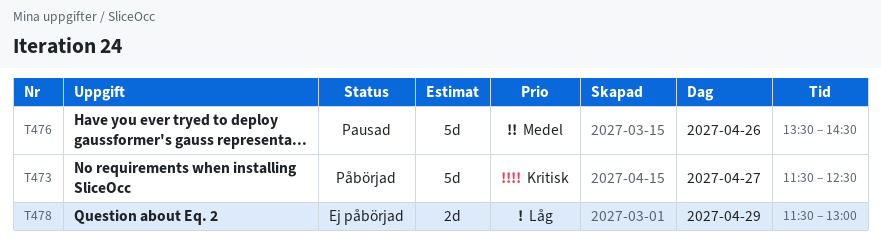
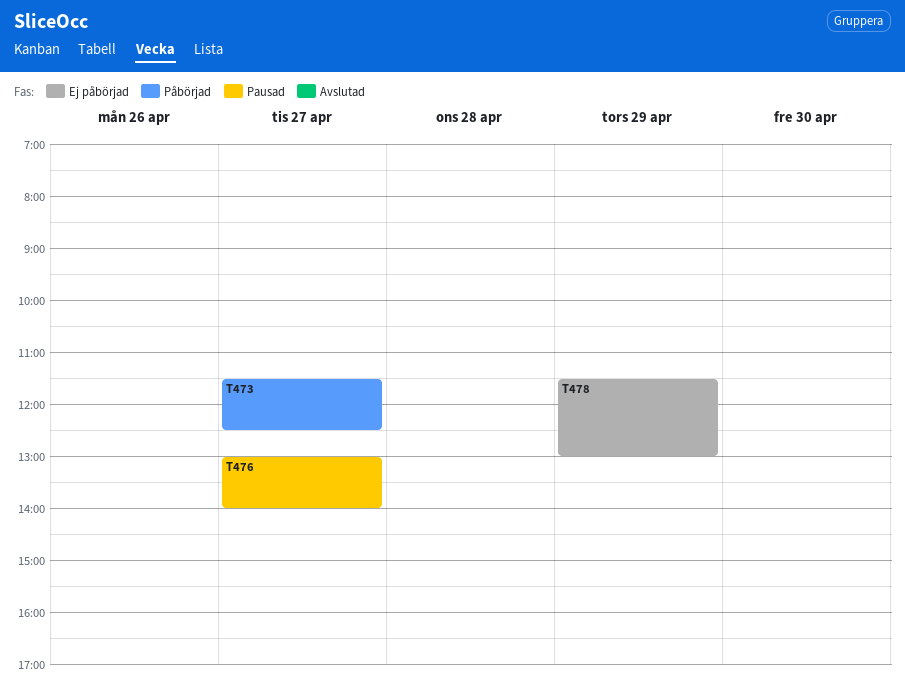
T476, day: Apr 26 -> Apr 27
T476, begins: 13:30 -> 13:00
T476, ends: 14:30 -> 14:00

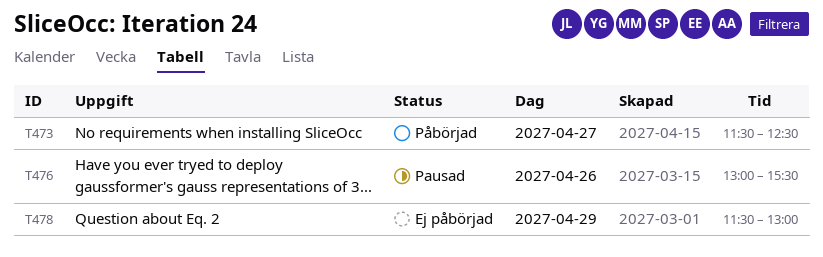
T476, day: Apr 27 -> Apr 26
T476, ends: 14:00 -> 15:30

